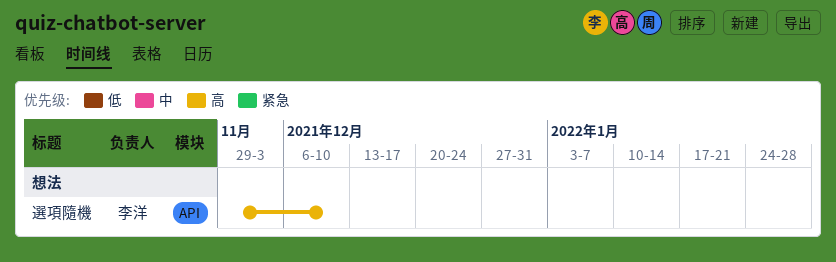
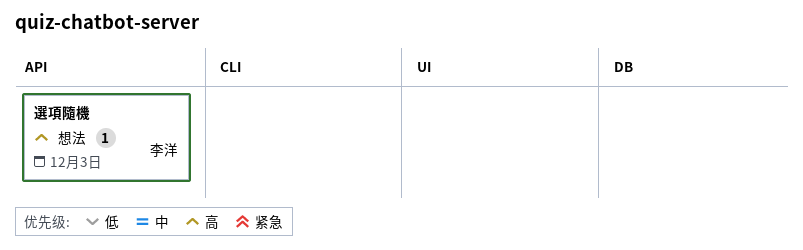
選項隨機, due: Dec 10 -> Dec 3

